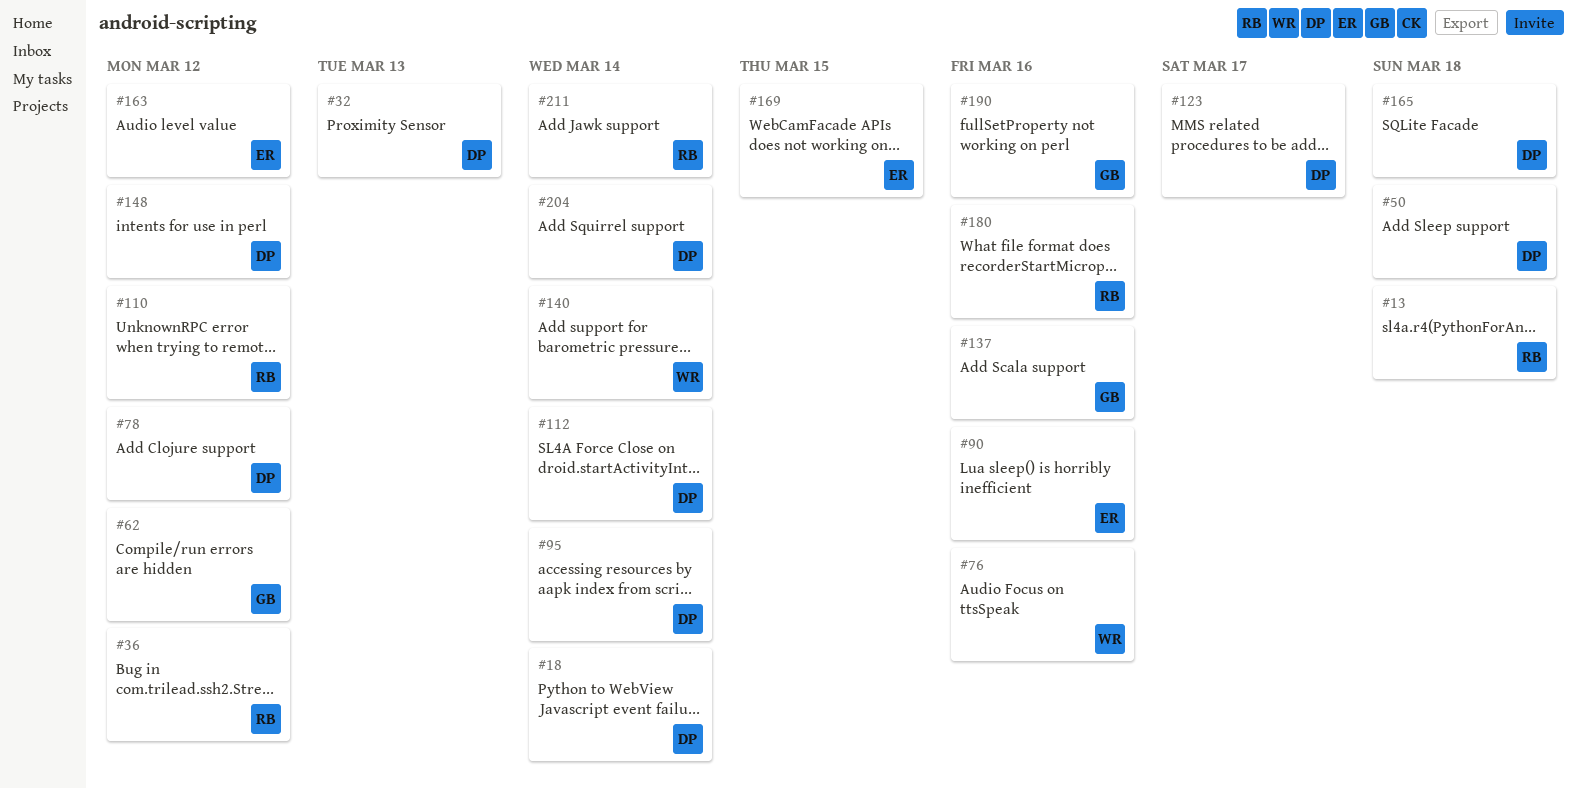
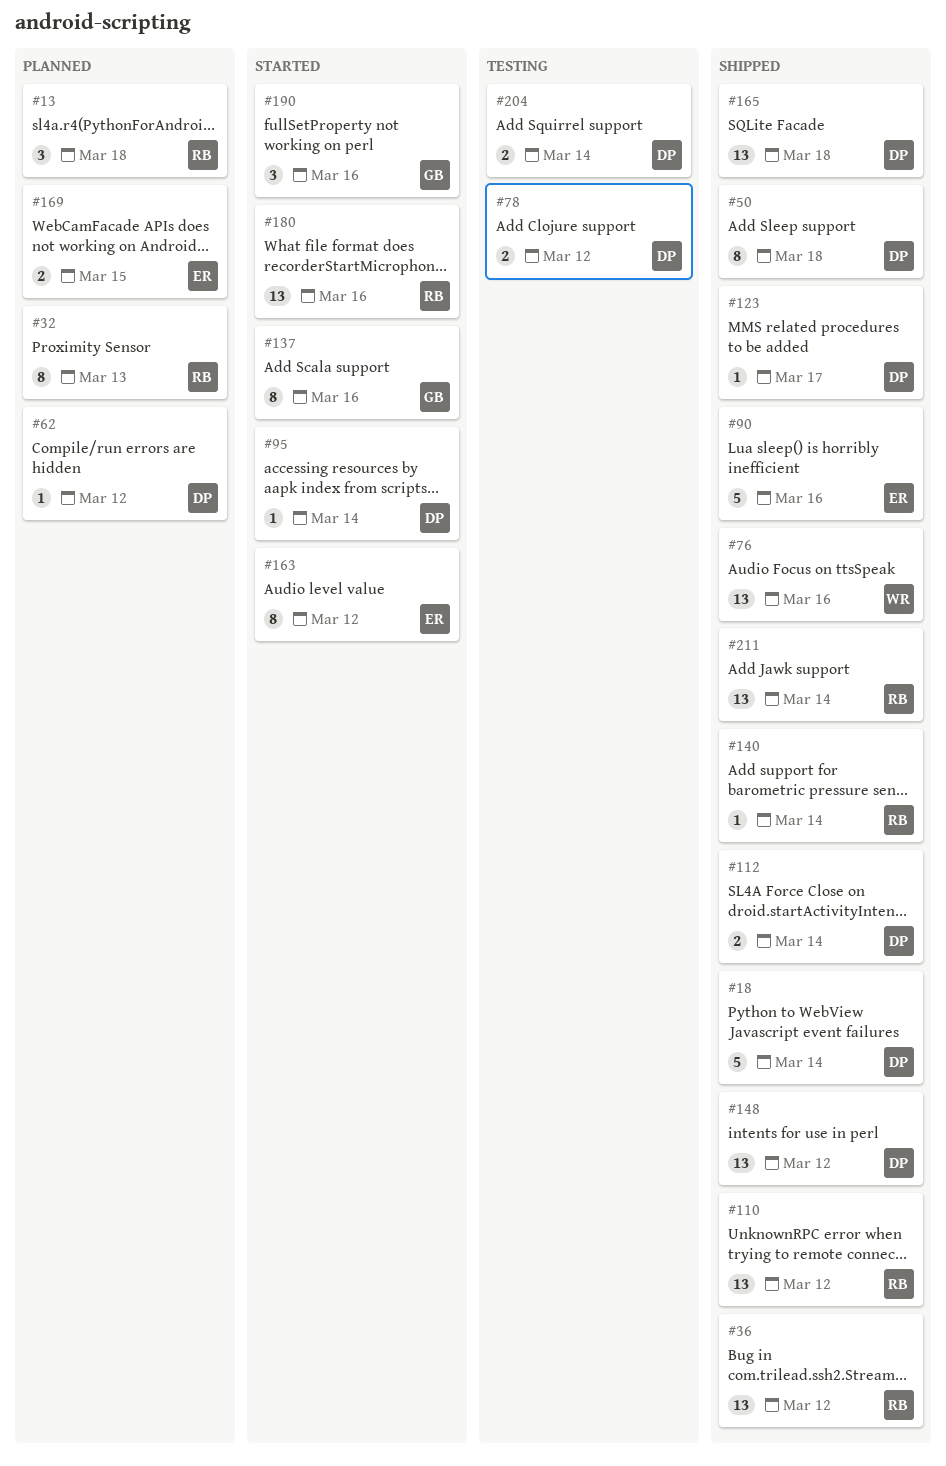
#32, owner: DP -> RB
#62, owner: GB -> DP
#140, owner: WR -> RB

